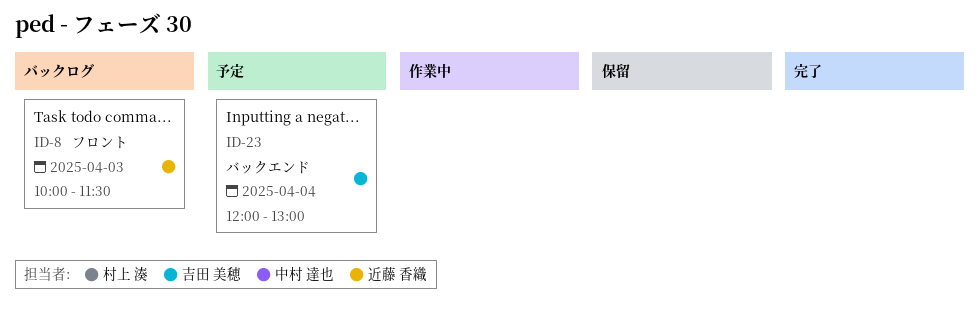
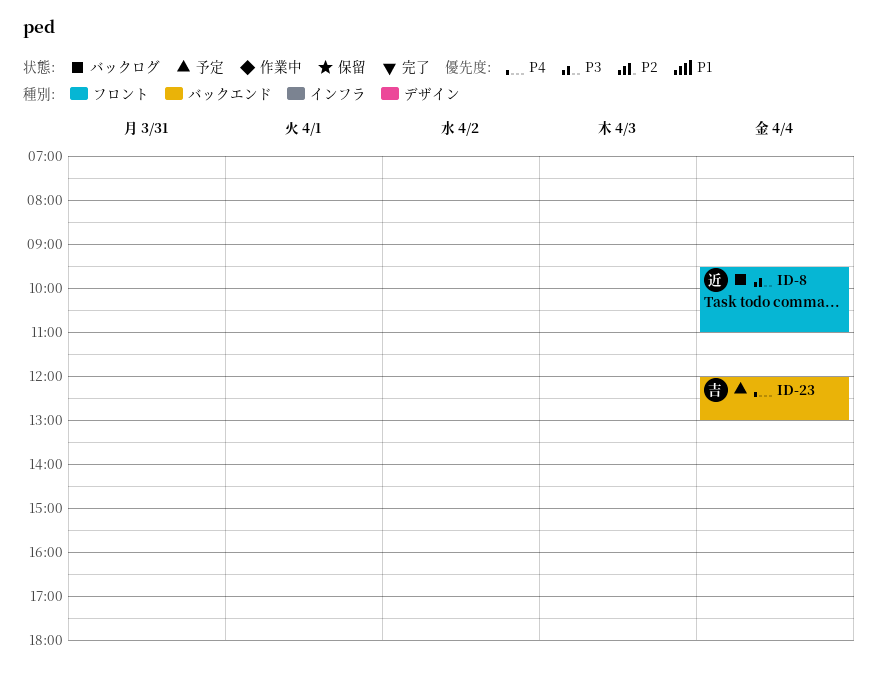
ID-8, day: Apr 3 -> Apr 4
ID-8, begins: 10:00 -> 09:30
ID-8, ends: 11:30 -> 11:00

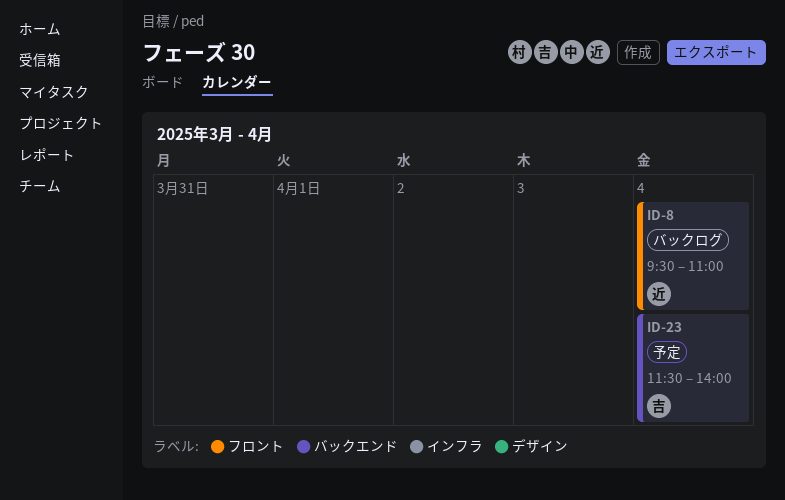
ID-23, begins: 12:00 -> 11:30
ID-23, ends: 13:00 -> 14:00

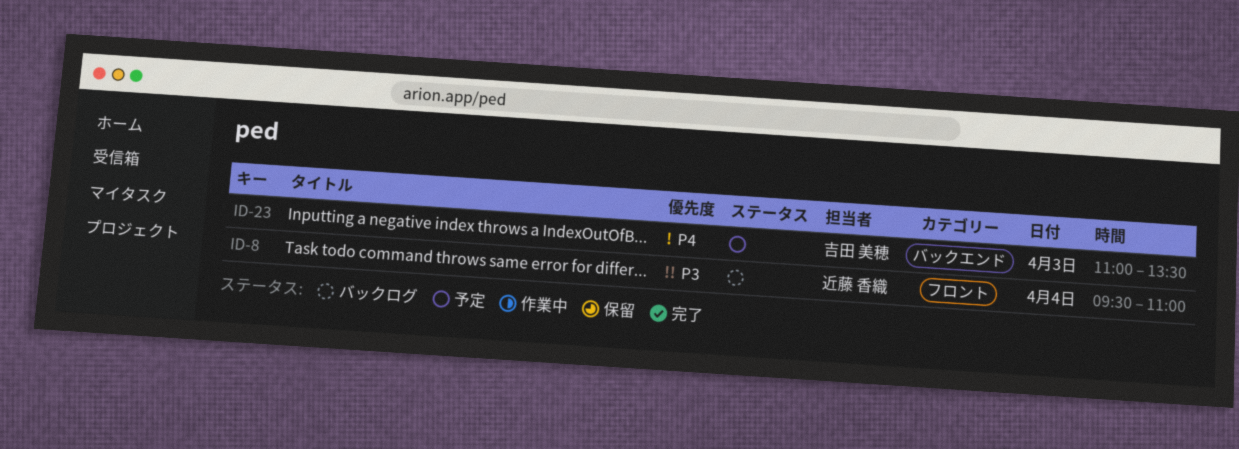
ID-23, day: Apr 4 -> Apr 3
ID-23, begins: 11:30 -> 11:00
ID-23, ends: 14:00 -> 13:30

